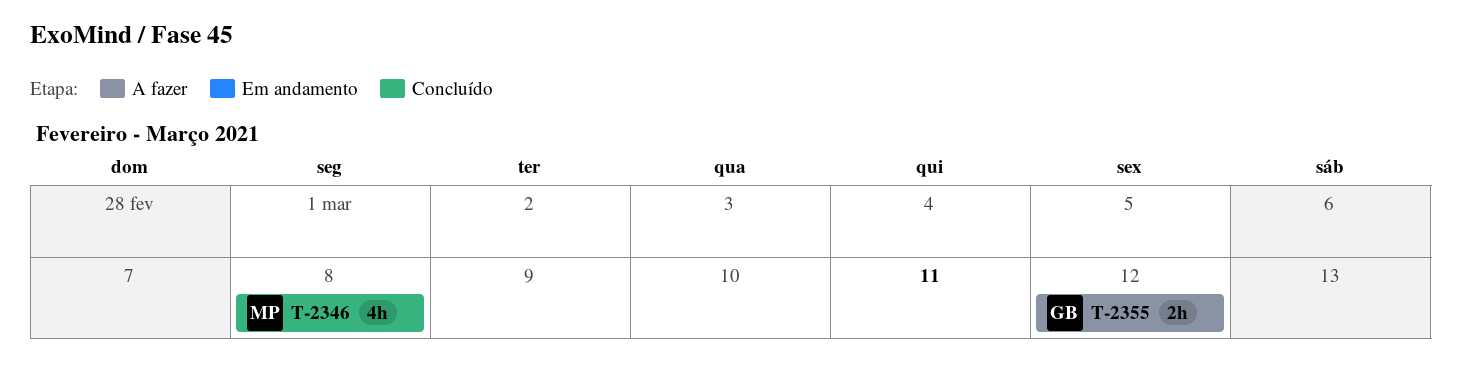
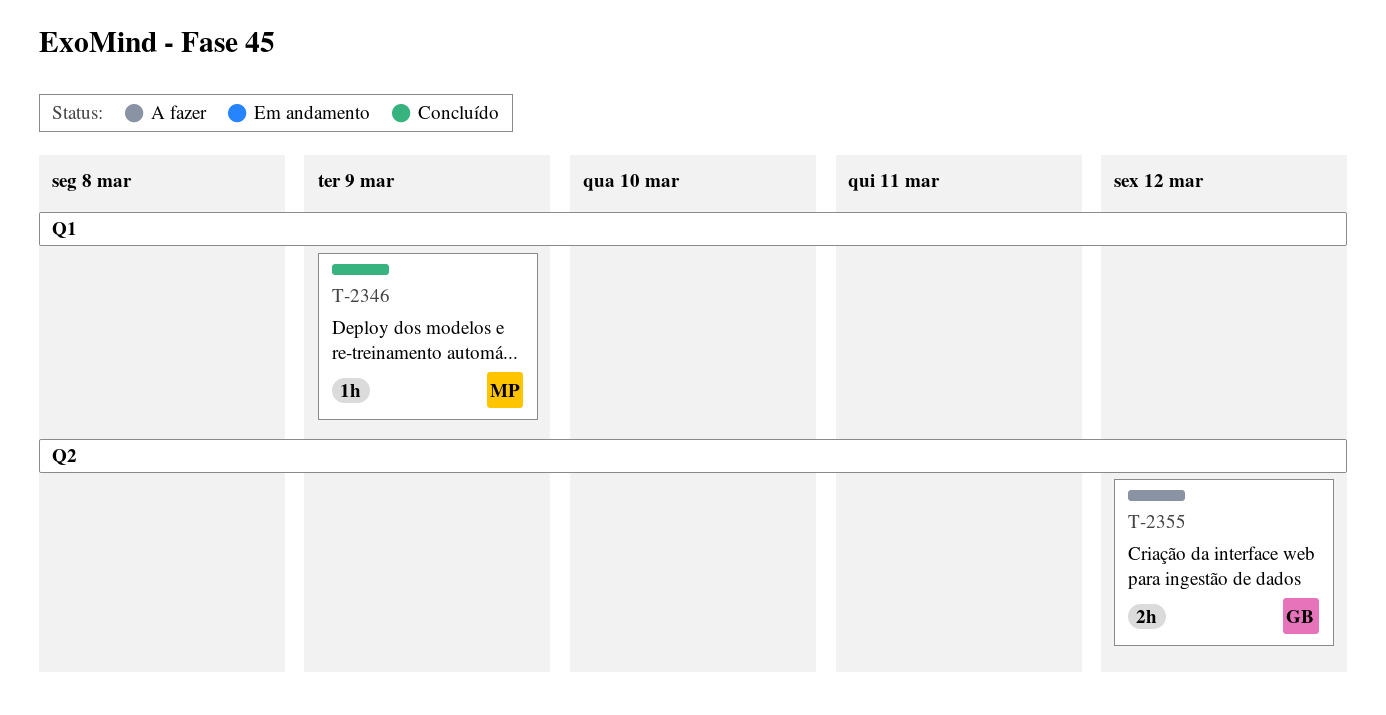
T-2346, estimate: 4h -> 1h
T-2346, due: Mar 8 -> Mar 9

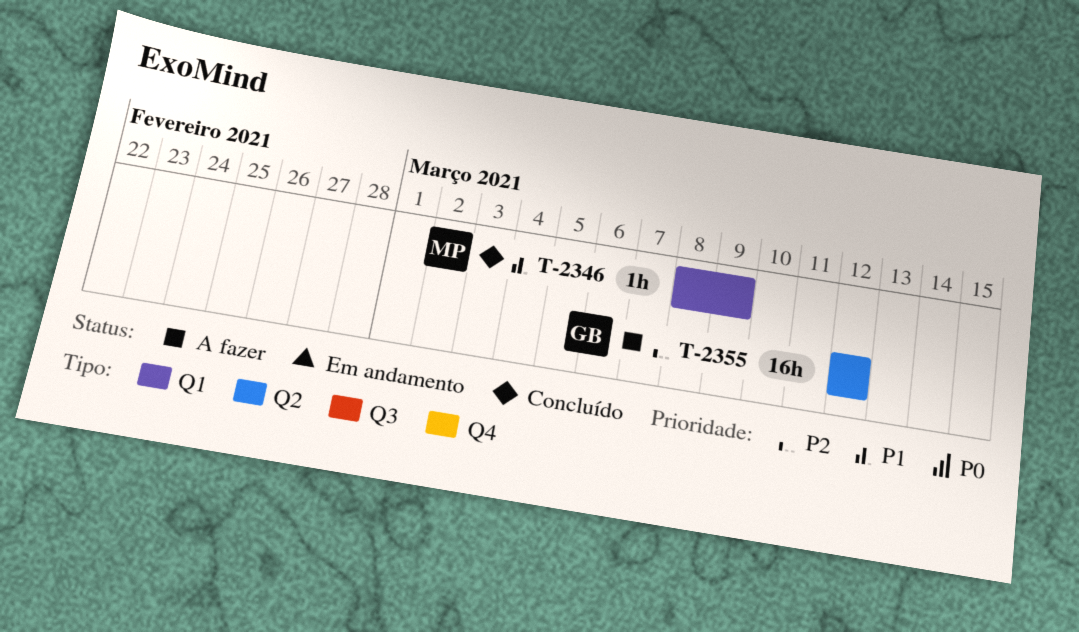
T-2355, estimate: 2h -> 16h

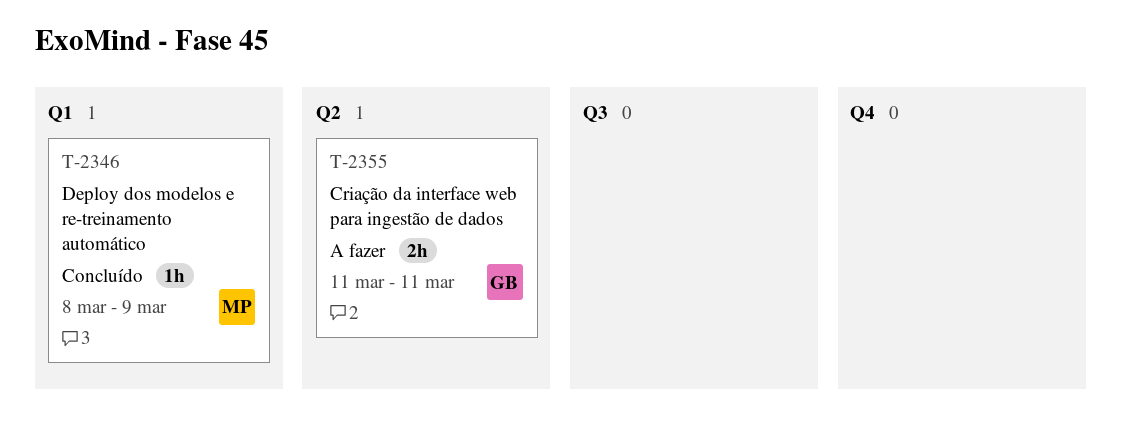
T-2355, estimate: 16h -> 2h
T-2355, start: Mar 12 -> Mar 11
T-2355, due: Mar 12 -> Mar 11

